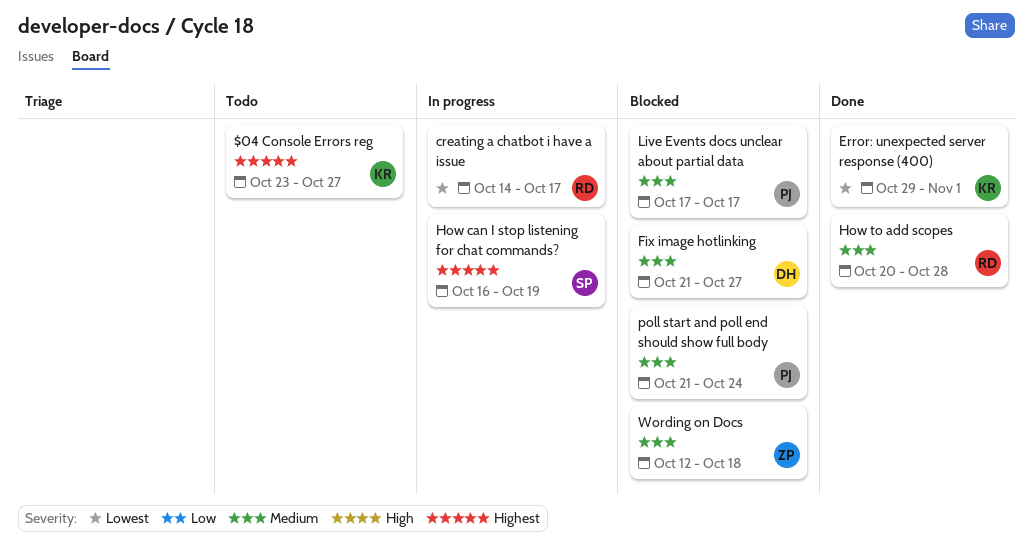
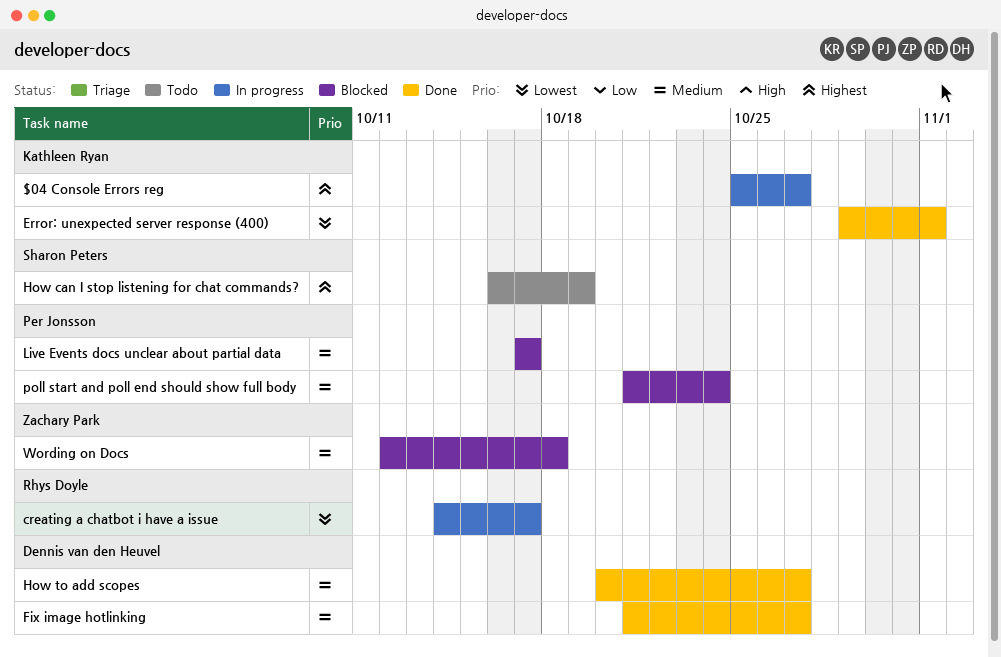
$04 Console Errors reg, status: Todo -> In progress
$04 Console Errors reg, start: Oct 23 -> Oct 25
Fix image hotlinking, status: Blocked -> Done
How can I stop listening for chat commands?, status: In progress -> Todo
How to add scopes, owner: Rhys Doyle -> Dennis van den Heuvel
How to add scopes, due: Oct 28 -> Oct 27

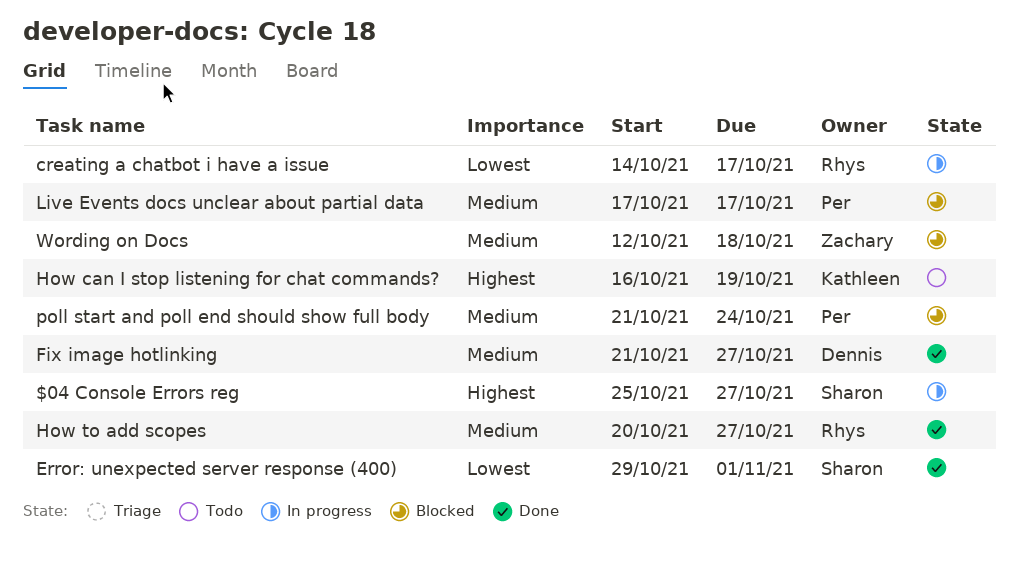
$04 Console Errors reg, owner: Kathleen Ryan -> Sharon Peters
Error: unexpected server response (400), owner: Kathleen Ryan -> Sharon Peters
How can I stop listening for chat commands?, owner: Sharon Peters -> Kathleen Ryan
How to add scopes, owner: Dennis van den Heuvel -> Rhys Doyle

